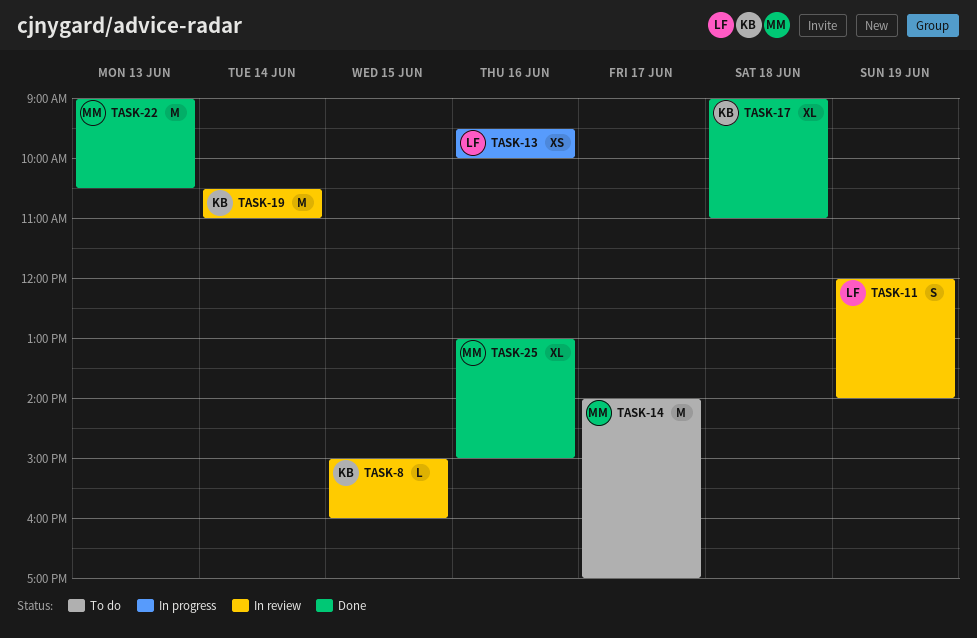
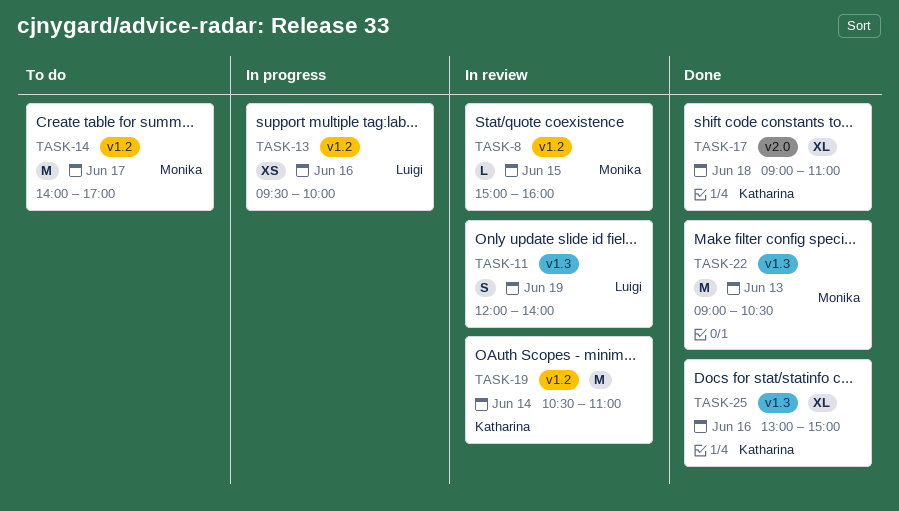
TASK-8, owner: Katharina -> Monika
TASK-25, owner: Monika -> Katharina

